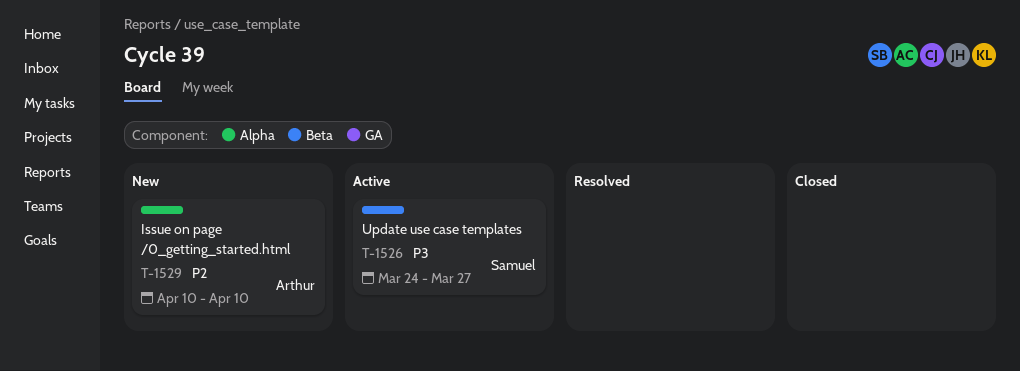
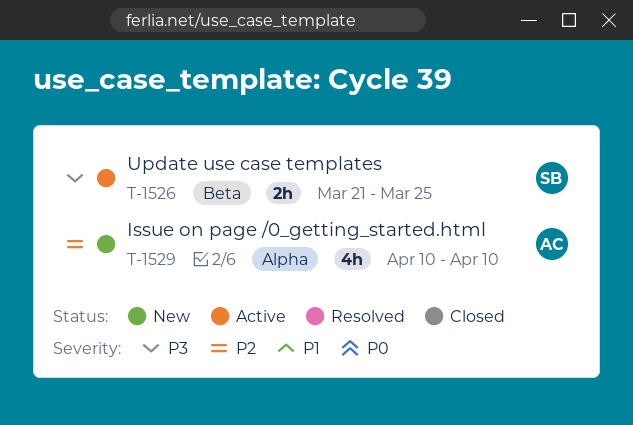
T-1526, start: Mar 24 -> Mar 21
T-1526, due: Mar 27 -> Mar 25

